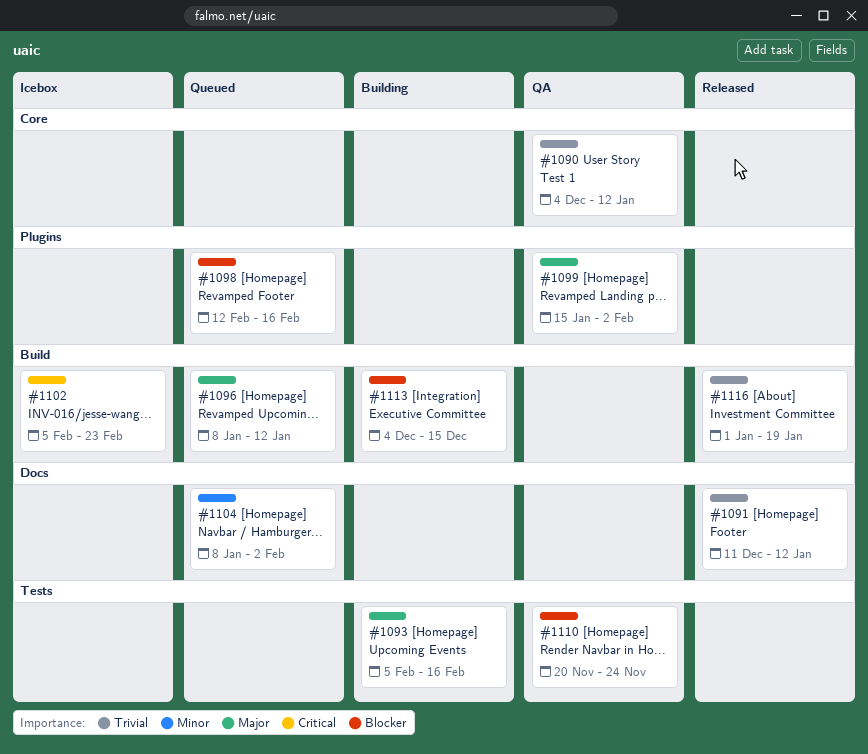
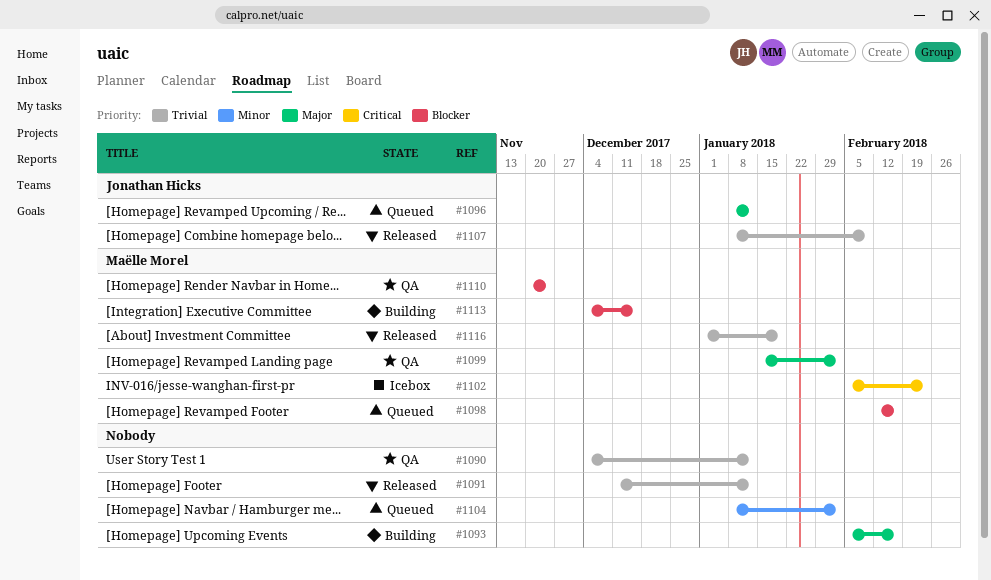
#1107: none -> present

